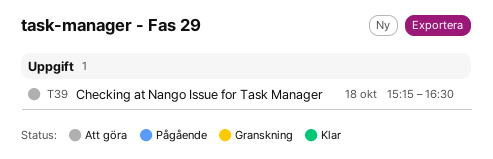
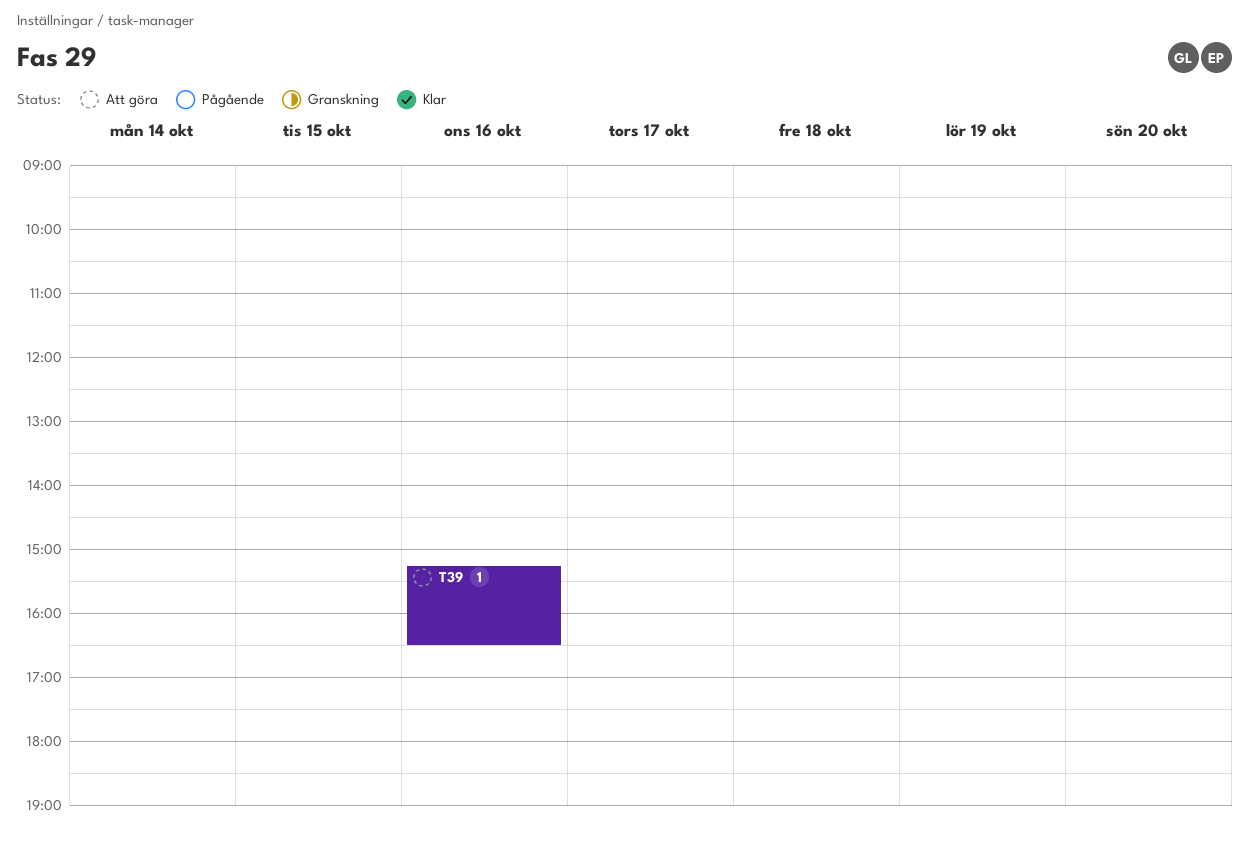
T39, day: Oct 18 -> Oct 16

